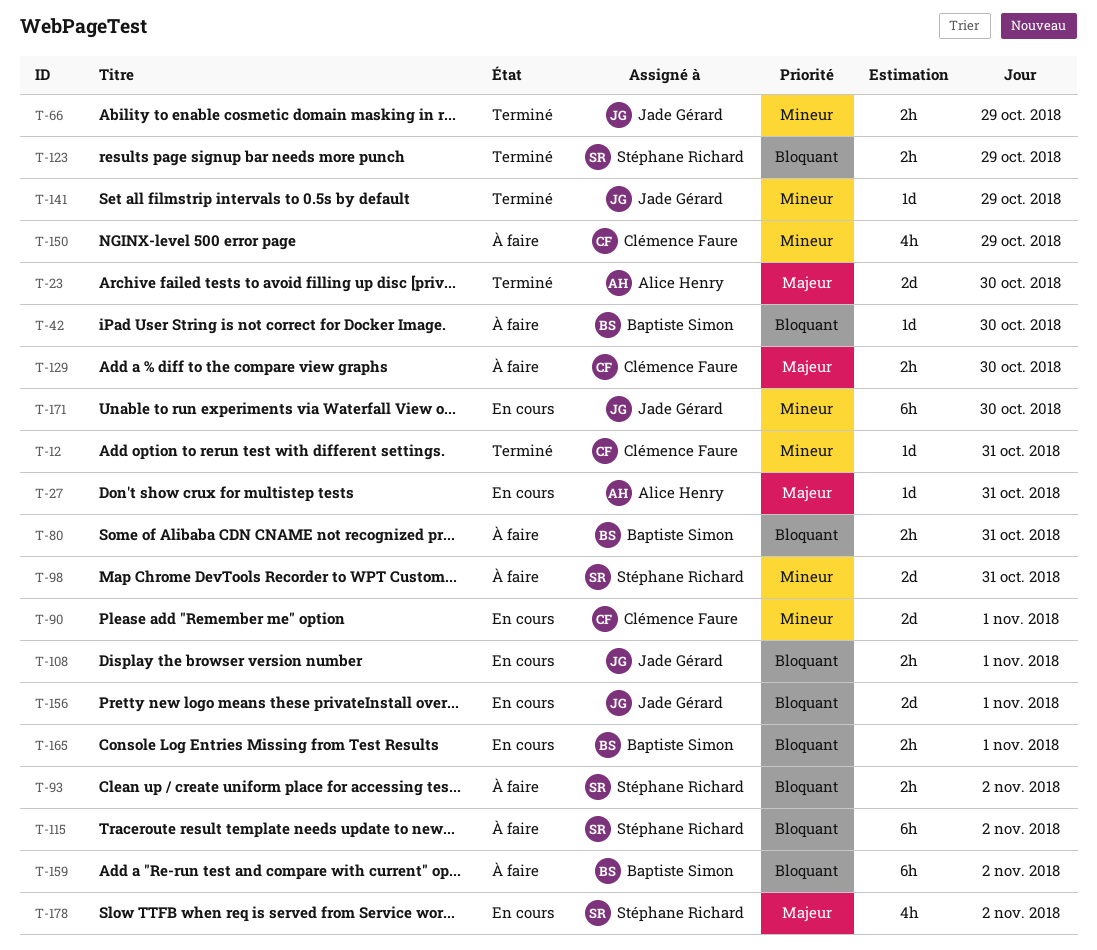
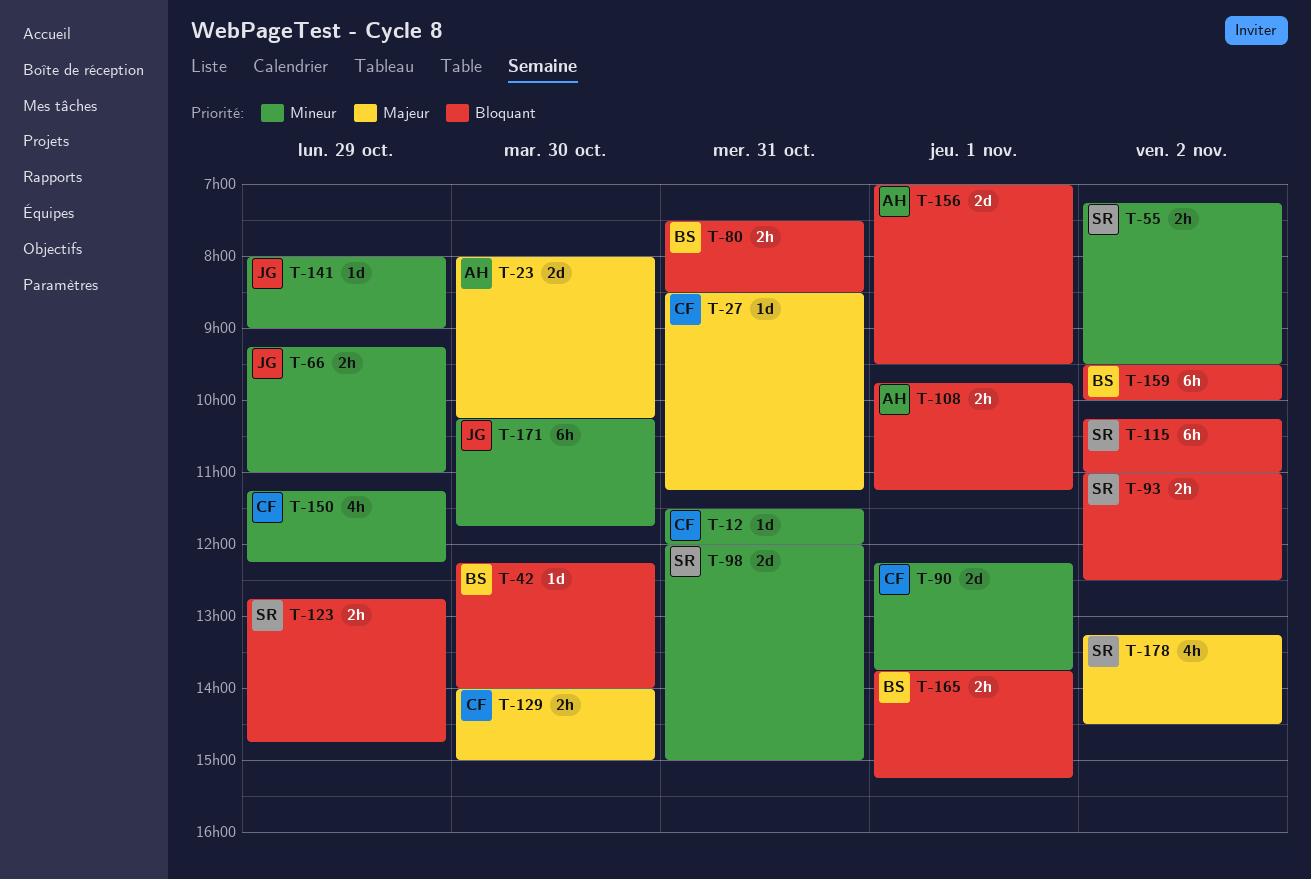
T-27, owner: Alice Henry -> Clémence Faure
T-55: none -> present
T-108, owner: Jade Gérard -> Alice Henry
T-156, owner: Jade Gérard -> Alice Henry

